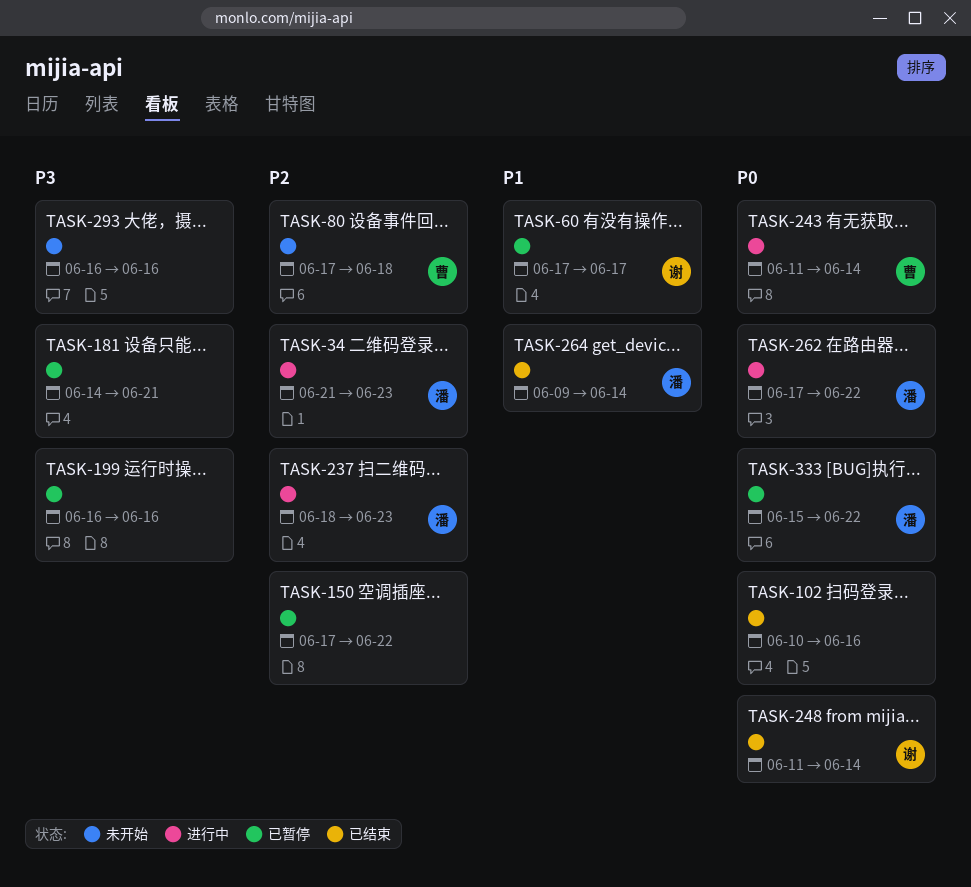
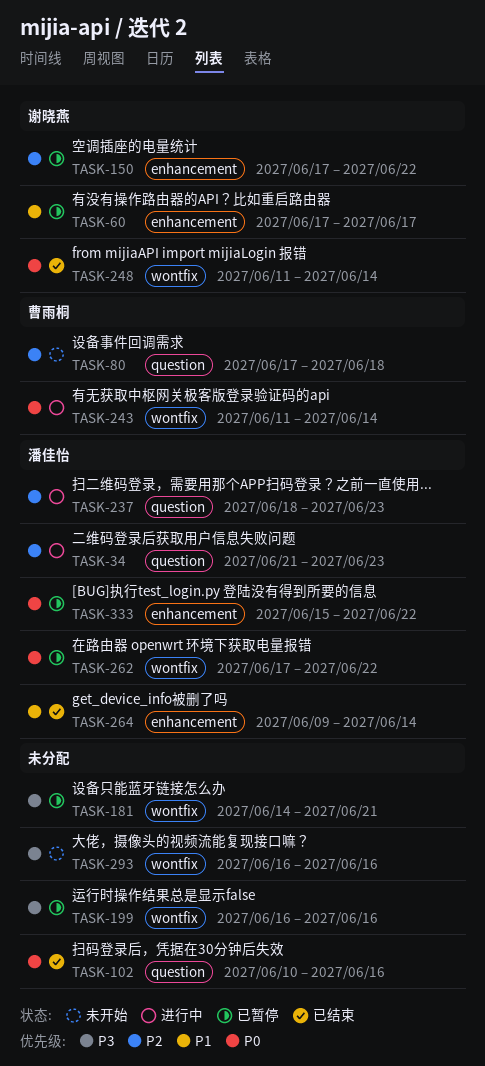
TASK-150, owner: none -> 谢晓燕
TASK-262, status: 进行中 -> 已暂停

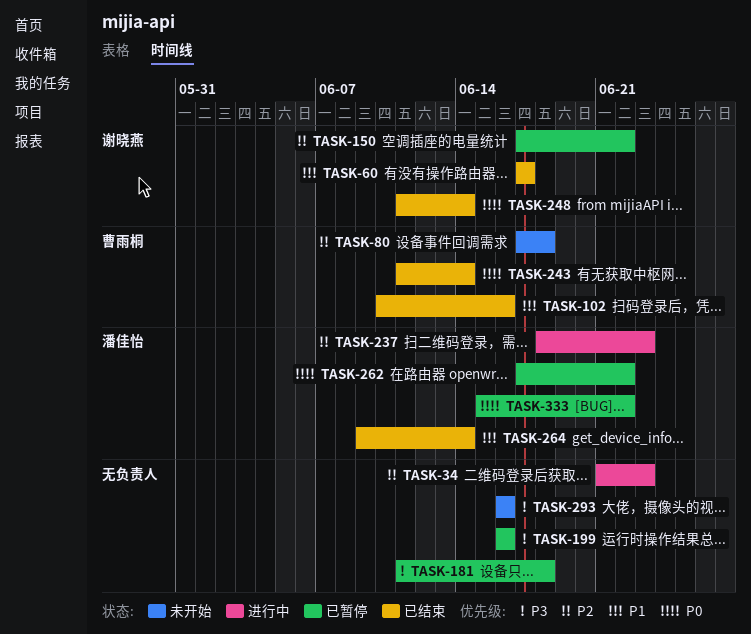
TASK-34, owner: 潘佳怡 -> none
TASK-60, status: 已暂停 -> 已结束
TASK-102, owner: none -> 曹雨桐
TASK-102, priority: P0 -> P1
TASK-181, start: Jun 14 -> Jun 11
TASK-181, due: Jun 21 -> Jun 18
TASK-243, status: 进行中 -> 已结束

